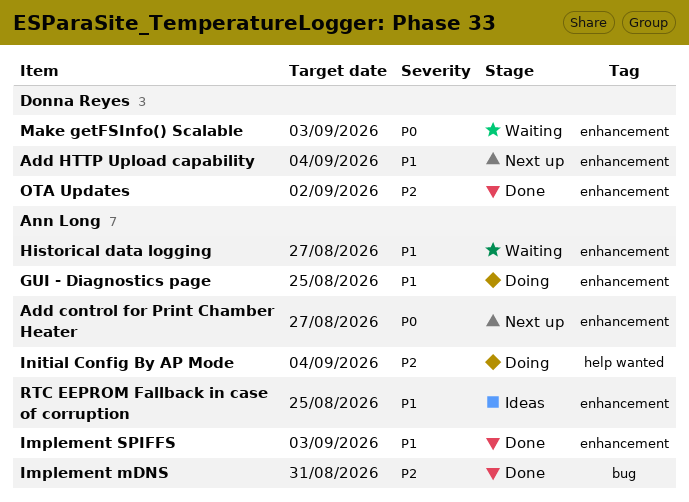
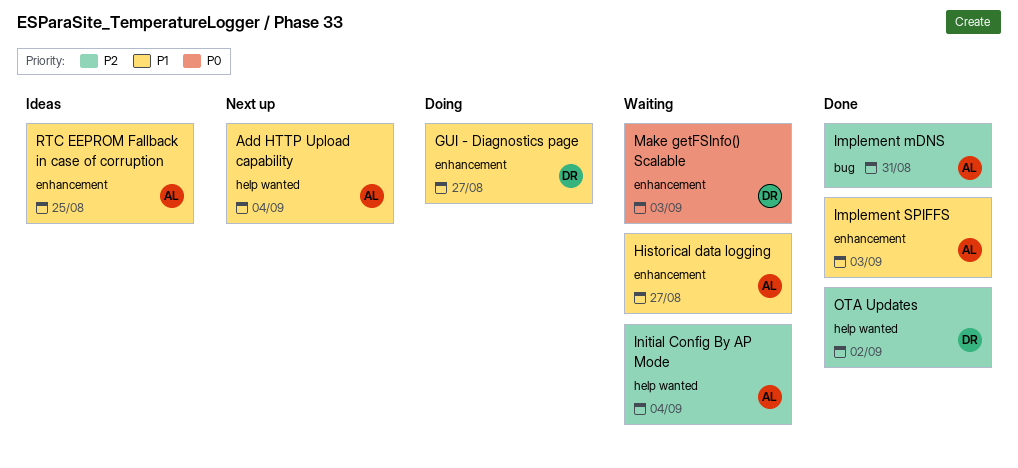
Add control for Print Chamber Heater: present -> none
Add HTTP Upload capability, owner: Donna Reyes -> Ann Long
Add HTTP Upload capability, label: enhancement -> help wanted
GUI - Diagnostics page, owner: Ann Long -> Donna Reyes
GUI - Diagnostics page, due: Aug 25 -> Aug 27
Initial Config By AP Mode, status: Doing -> Waiting
OTA Updates, label: enhancement -> help wanted

